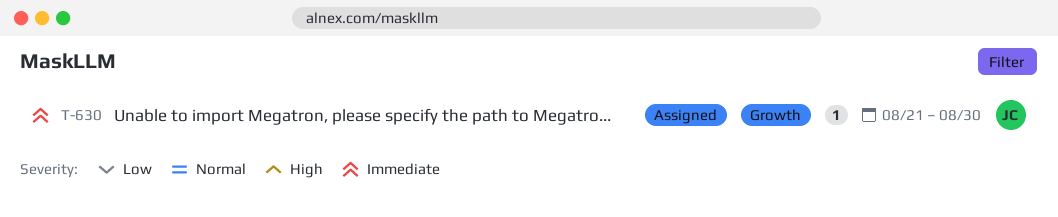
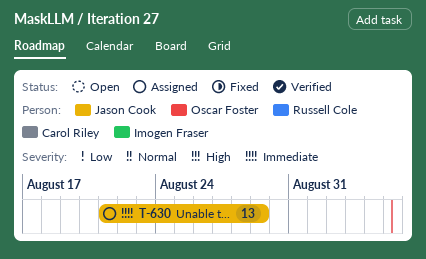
T-630, estimate: 1 -> 13
T-630, due: Aug 30 -> Aug 29

